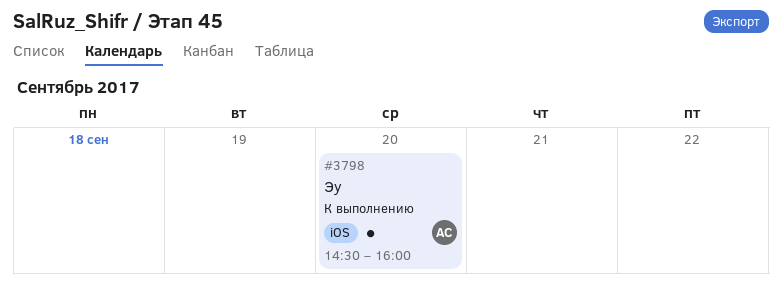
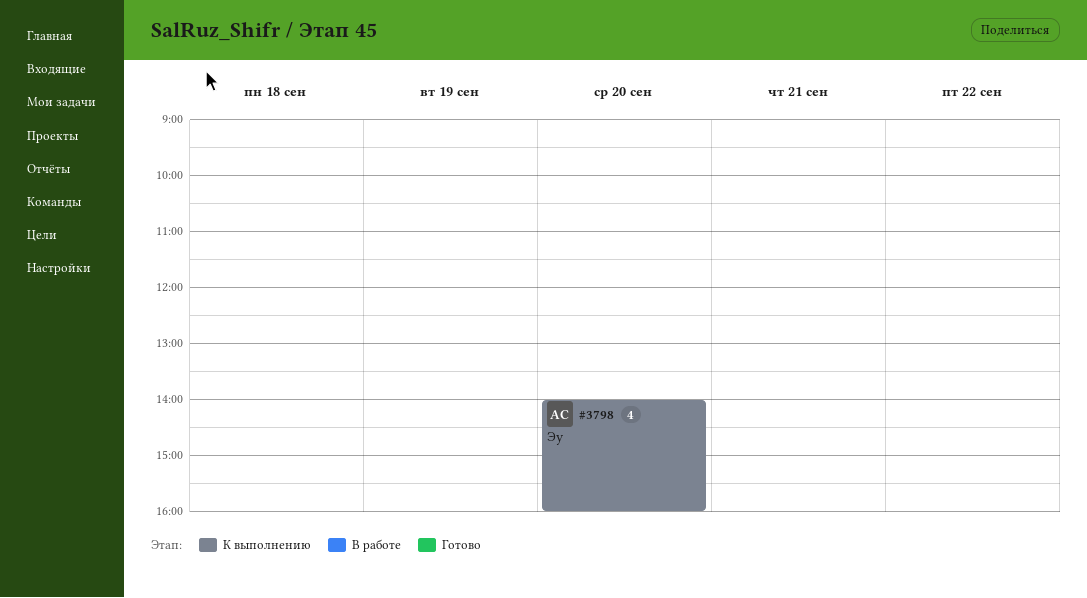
#3798, estimate: 1 -> 4
#3798, begins: 14:30 -> 14:00

